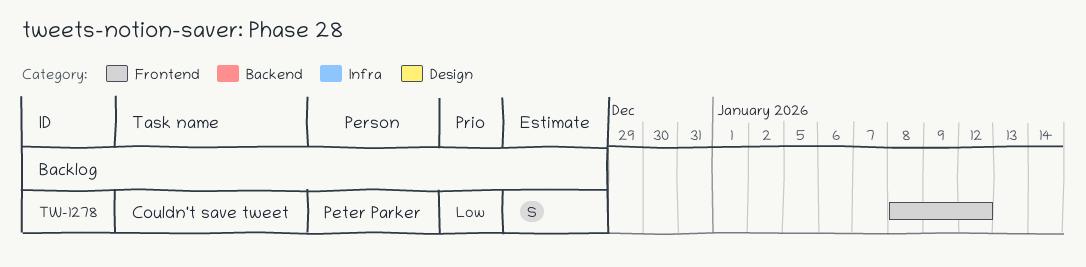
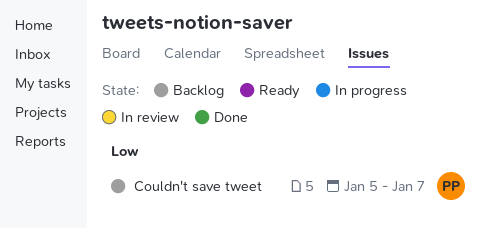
Couldn't save tweet, start: Jan 8 -> Jan 5
Couldn't save tweet, due: Jan 12 -> Jan 7

